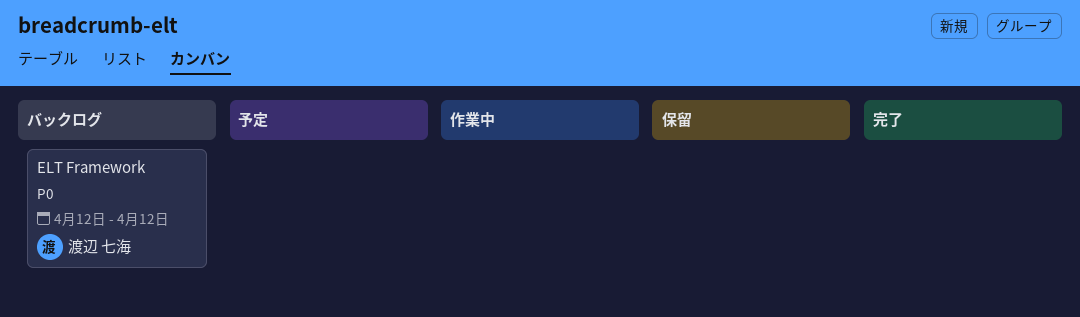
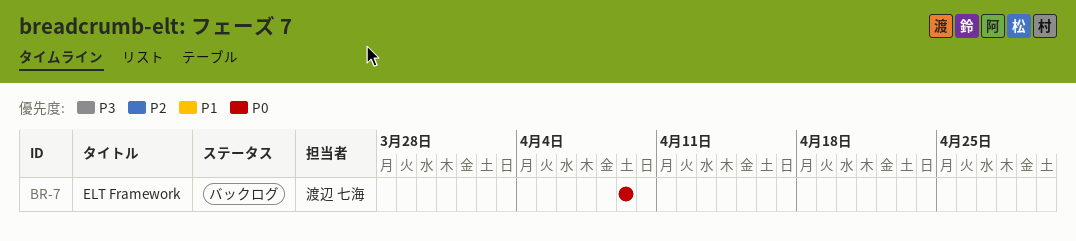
ELT Framework, start: Apr 12 -> Apr 9
ELT Framework, due: Apr 12 -> Apr 9

